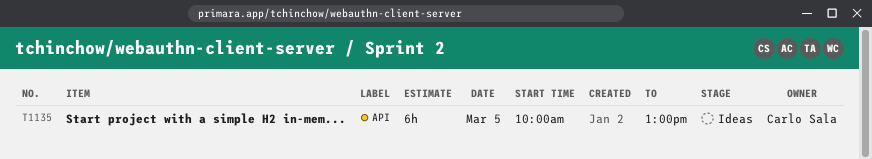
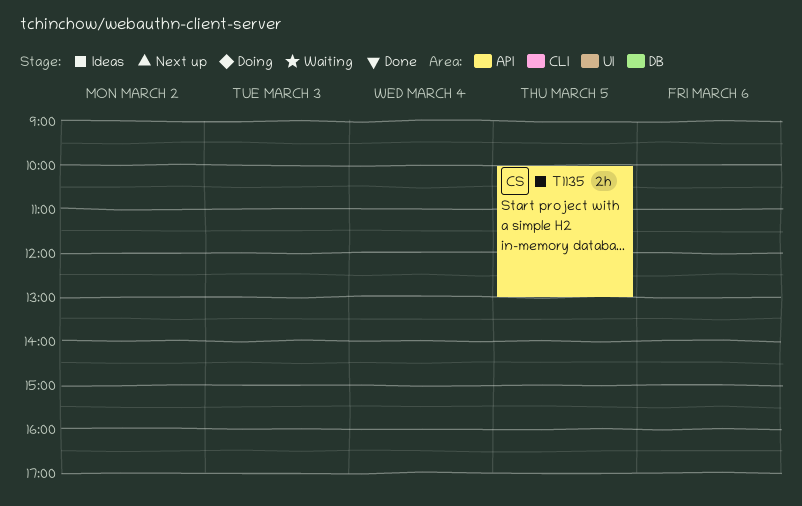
T1135, estimate: 6h -> 2h

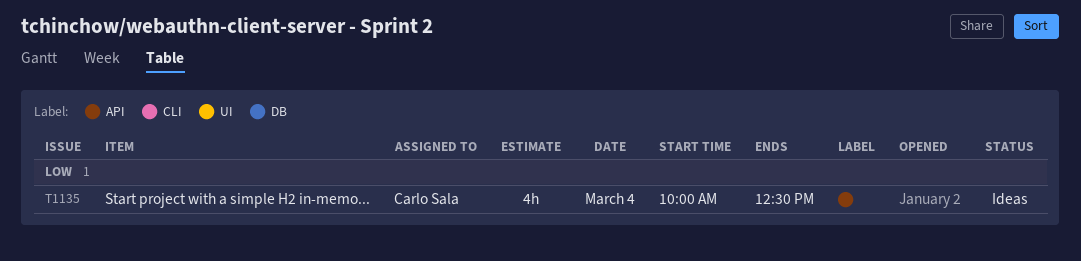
T1135, estimate: 2h -> 4h
T1135, day: Mar 5 -> Mar 4
T1135, ends: 13:00 -> 12:30

